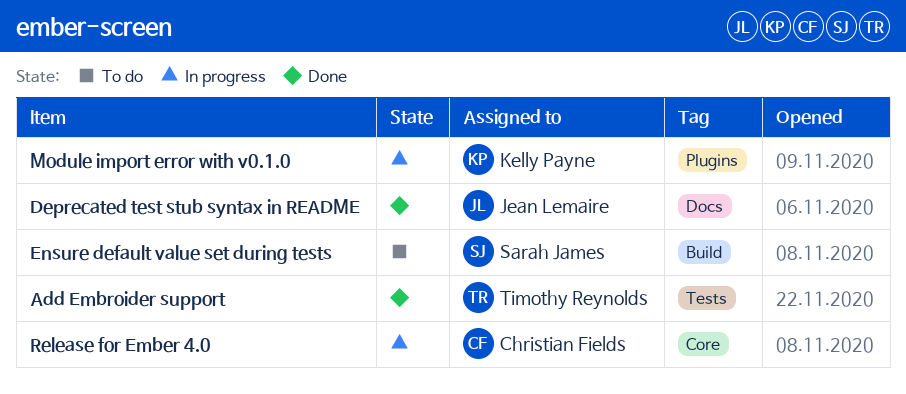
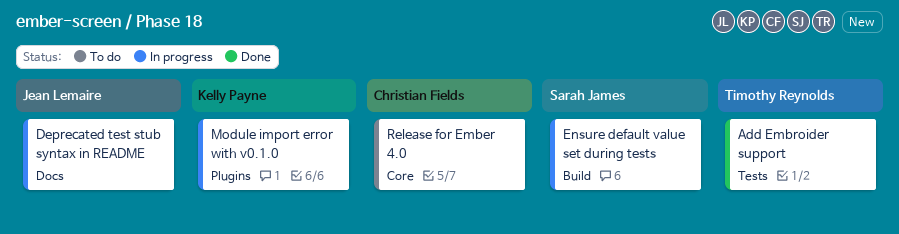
Deprecated test stub syntax in README, status: Done -> In progress
Ensure default value set during tests, status: To do -> In progress
Release for Ember 4.0, status: In progress -> To do

